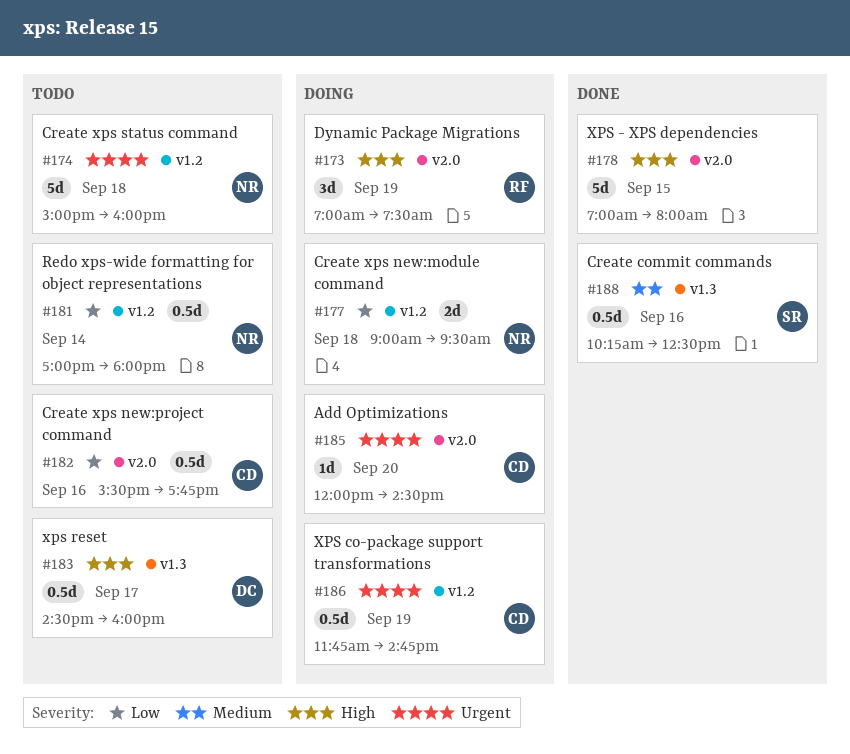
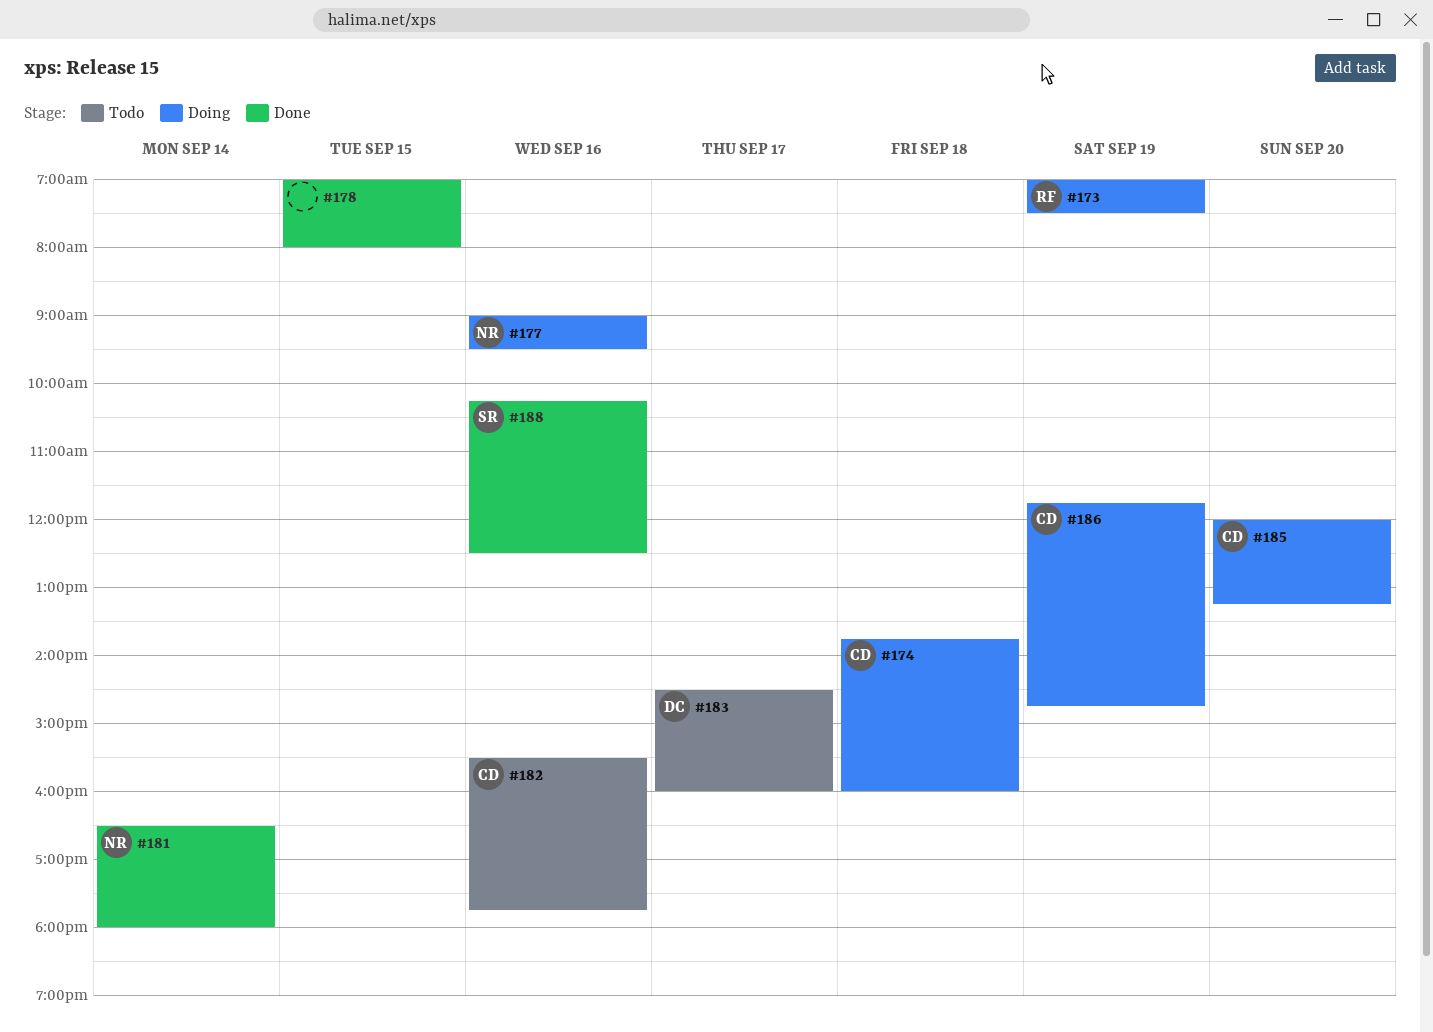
#174, status: Todo -> Doing
#174, owner: NR -> CD
#174, begins: 15:00 -> 13:45
#177, day: Sep 18 -> Sep 16
#181, status: Todo -> Done
#181, begins: 17:00 -> 16:30
#185, ends: 14:30 -> 13:15

